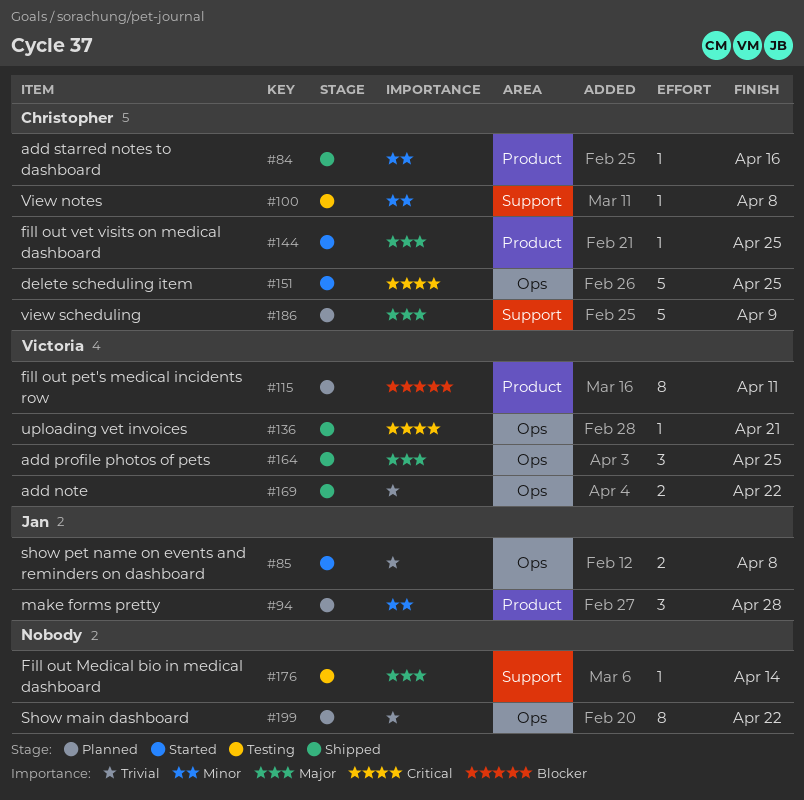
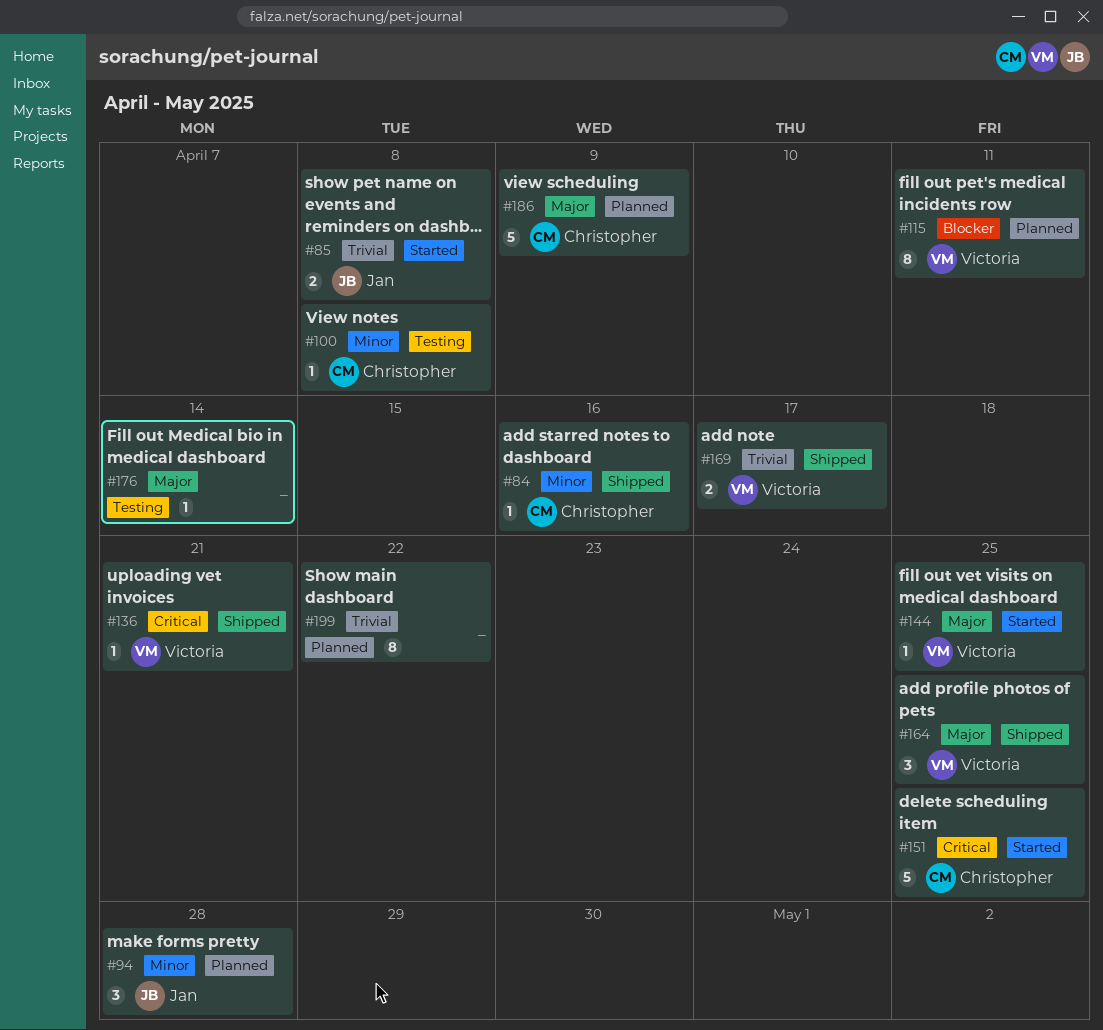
#144, owner: Christopher -> Victoria
#169, due: Apr 22 -> Apr 17

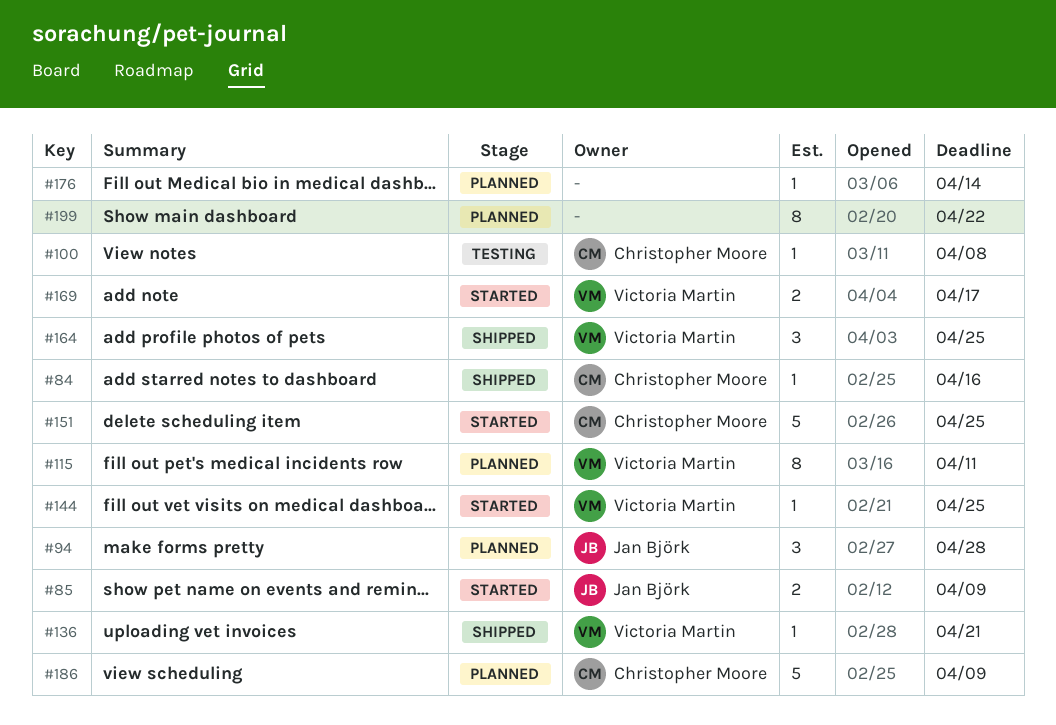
#85, due: Apr 8 -> Apr 9
#169, status: Shipped -> Started
#176, status: Testing -> Planned

